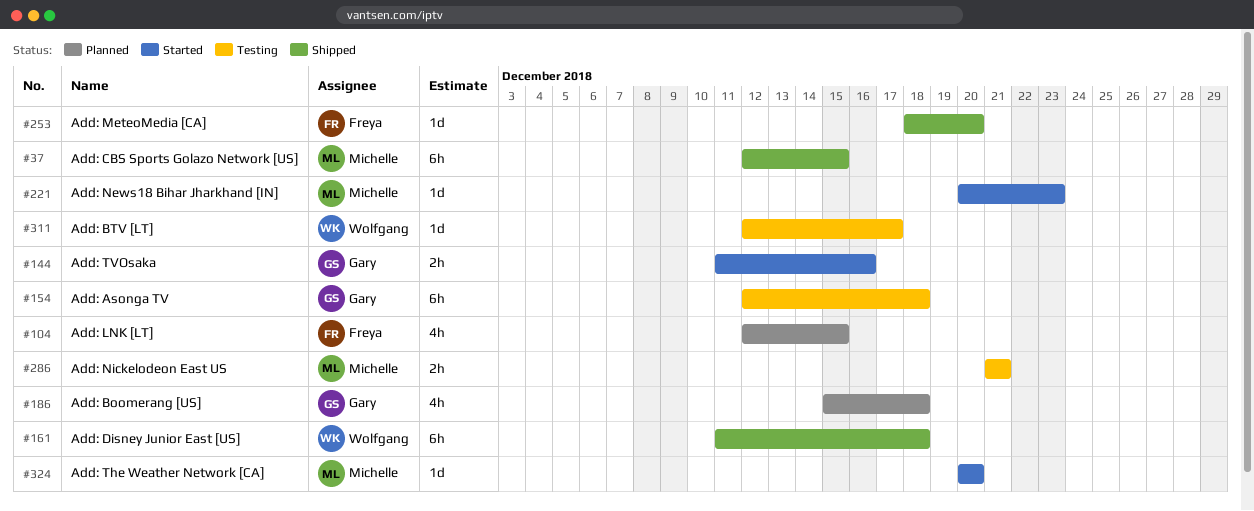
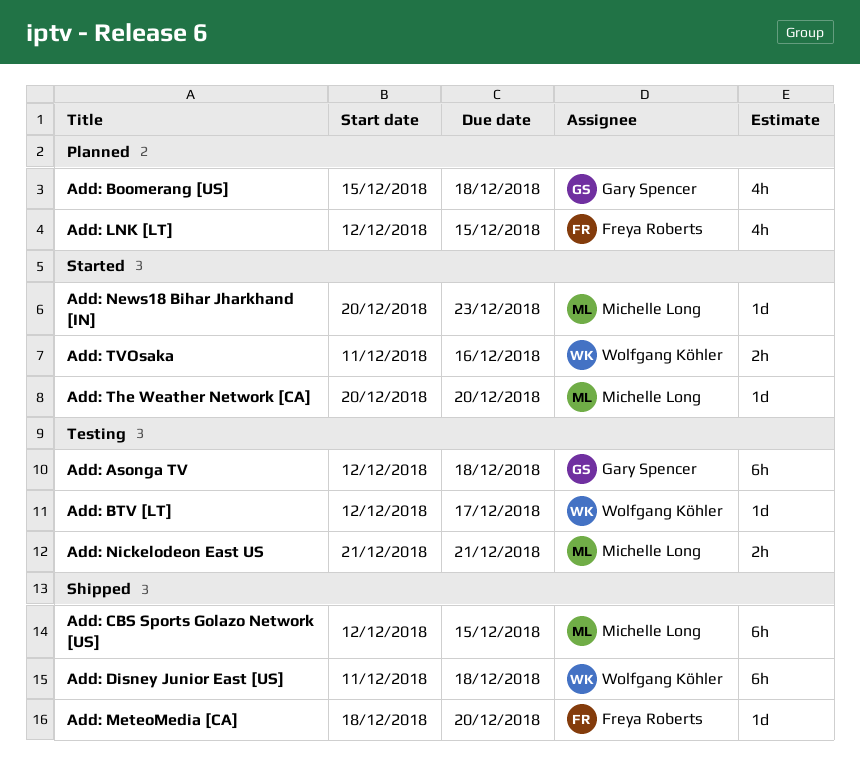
Add: TVOsaka, owner: Gary Spencer -> Wolfgang Köhler

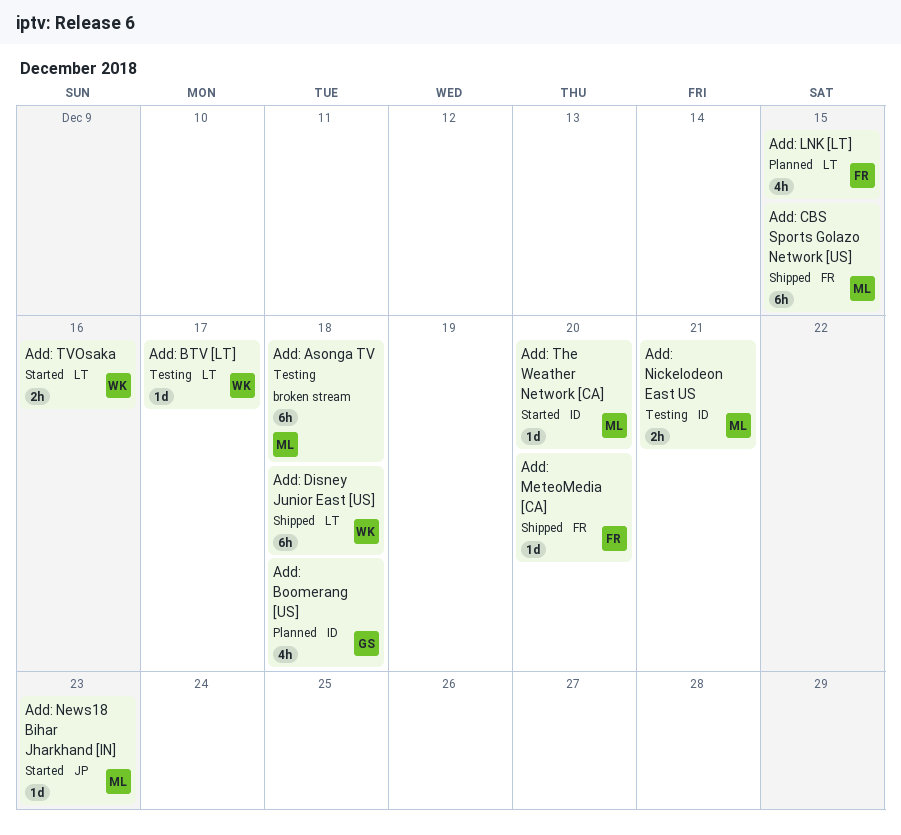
Add: Asonga TV, owner: Gary Spencer -> Michelle Long

